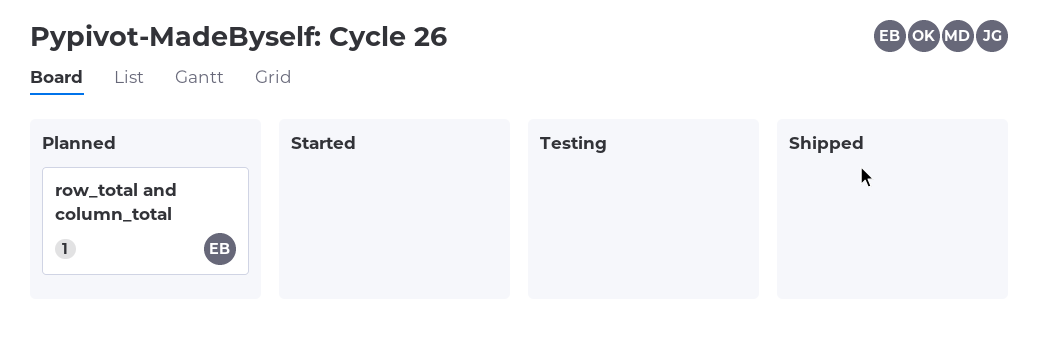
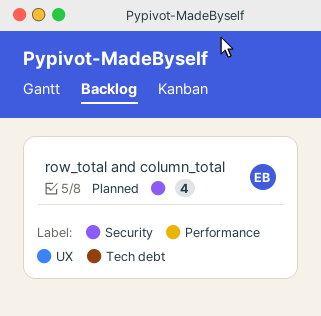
row_total and column_total, estimate: 1 -> 4

